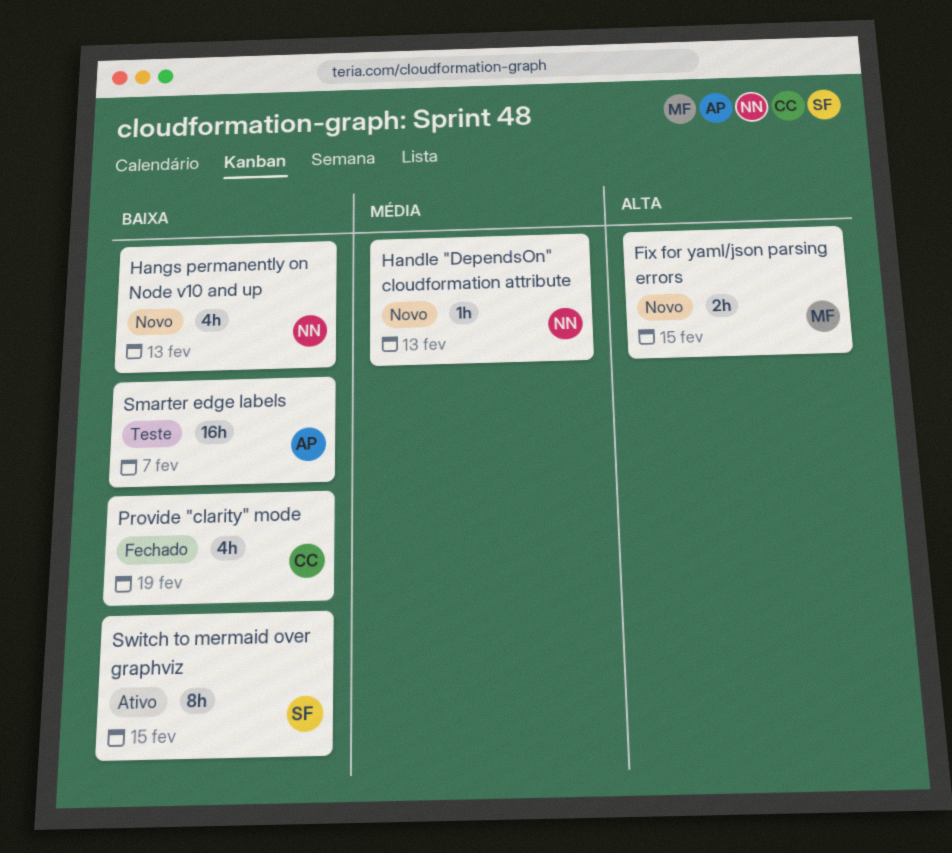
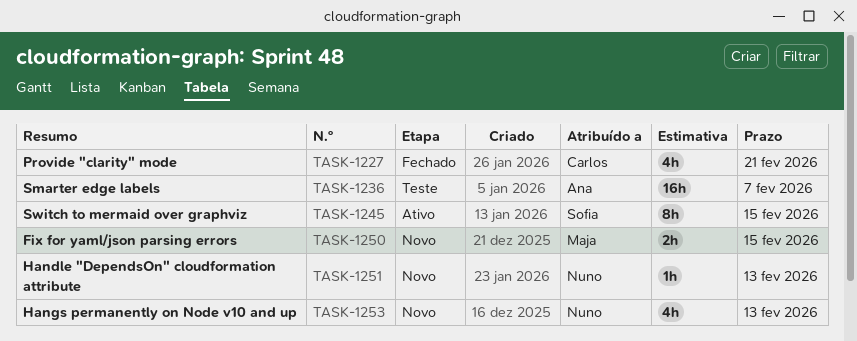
Provide "clarity" mode, due: Feb 19 -> Feb 21

